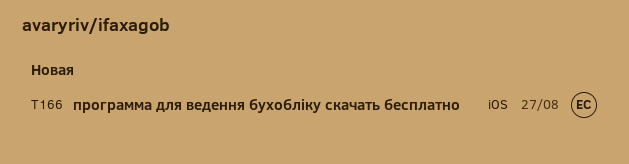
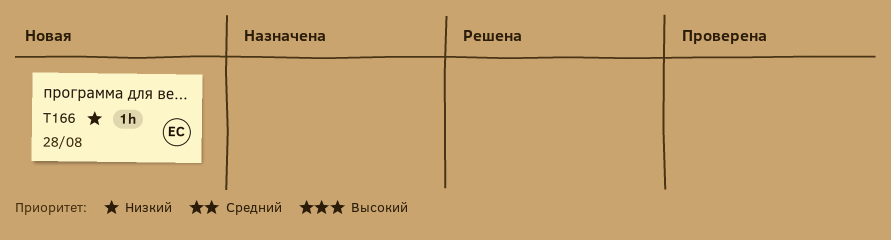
T166, due: Aug 27 -> Aug 28

